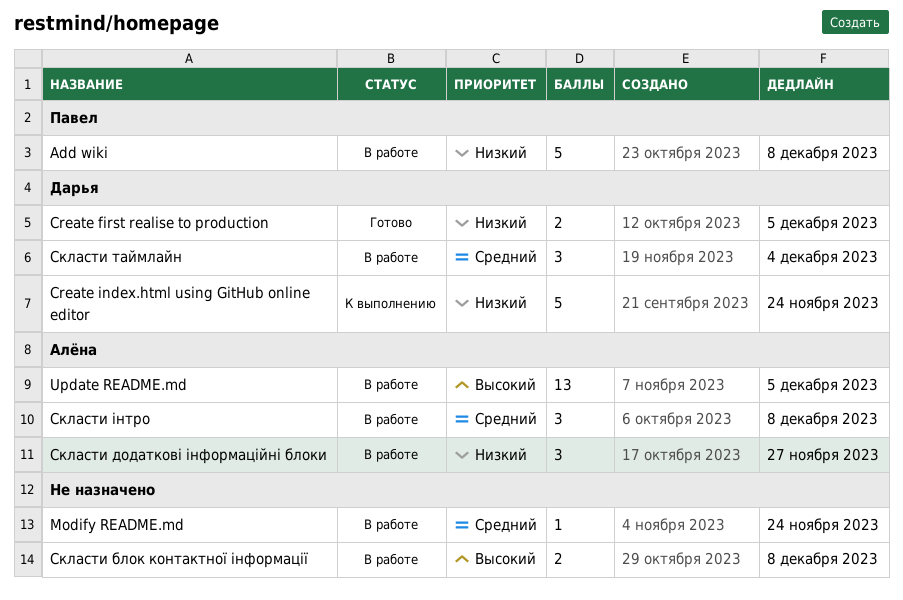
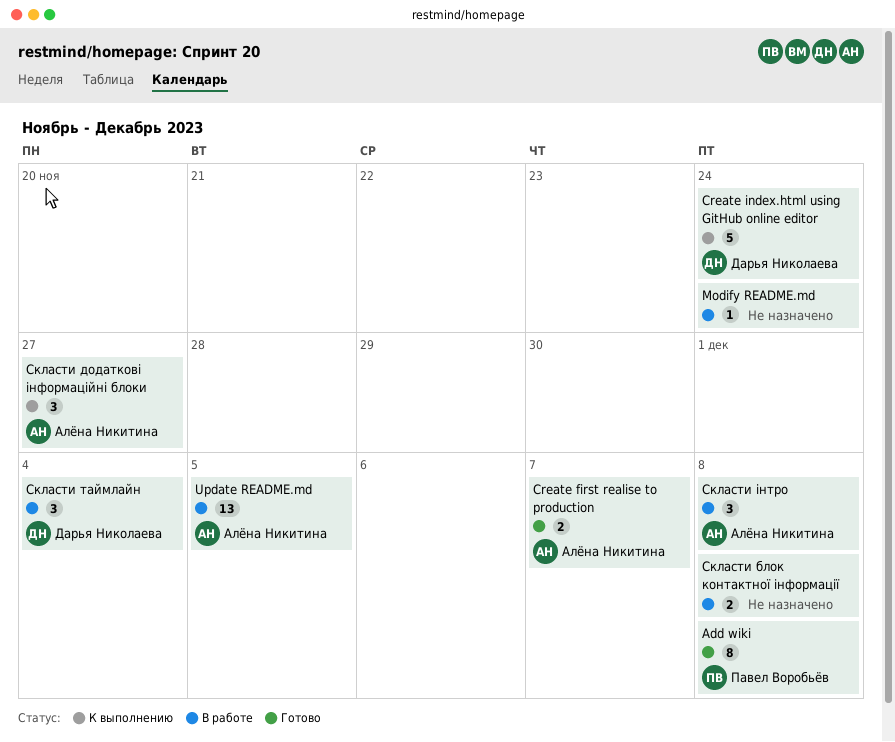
Add wiki, status: В работе -> Готово
Add wiki, estimate: 5 -> 8
Create first realise to production, owner: Дарья Николаева -> Алёна Никитина
Create first realise to production, due: Dec 5 -> Dec 7
Скласти додаткові інформаційні блоки, status: В работе -> К выполнению

